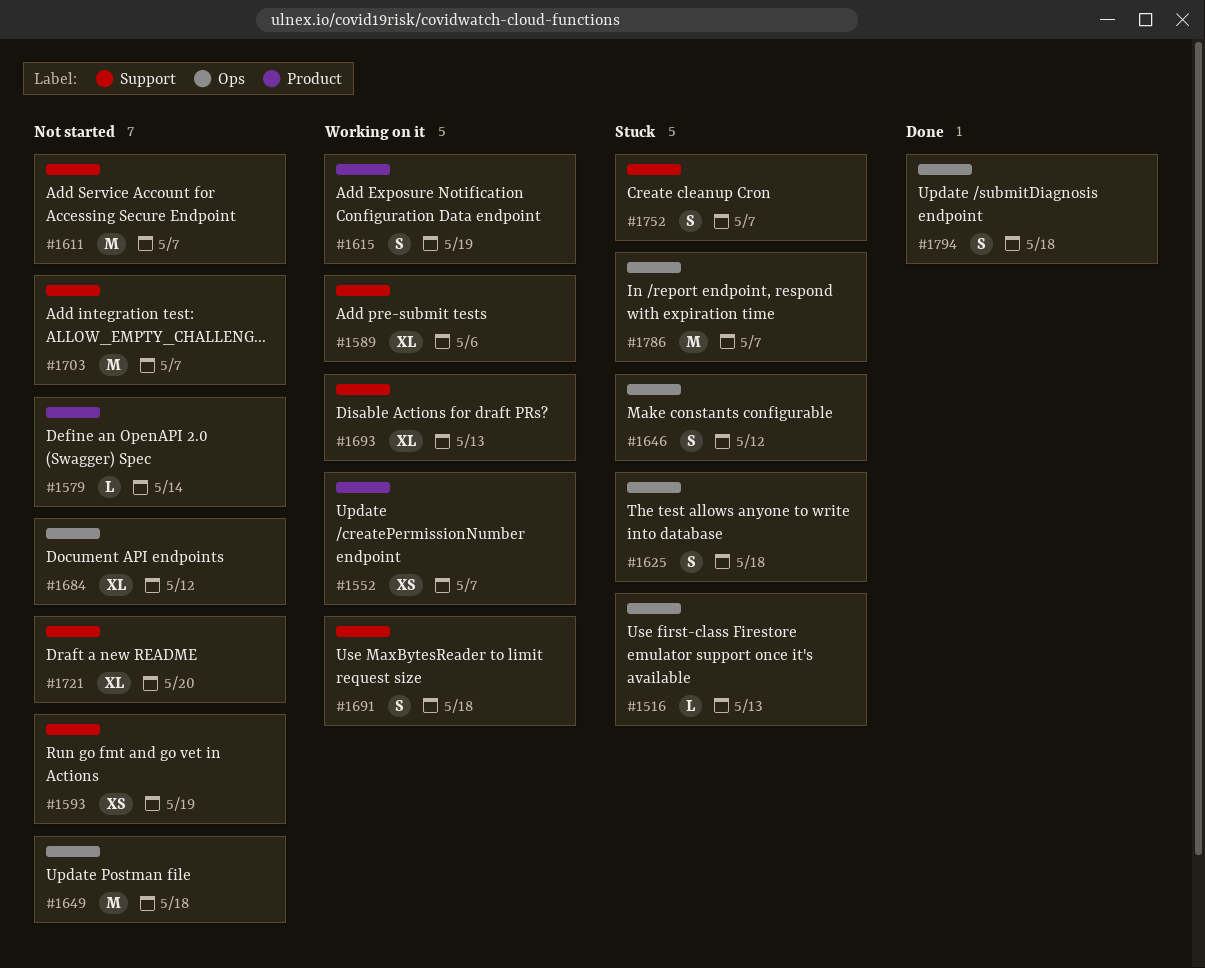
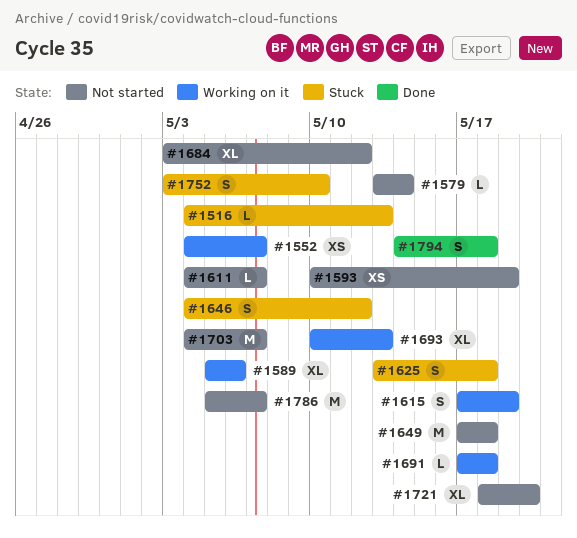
#1611, estimate: M -> L
#1691, estimate: S -> L
#1752, due: May 7 -> May 10
#1786, status: Stuck -> Not started

